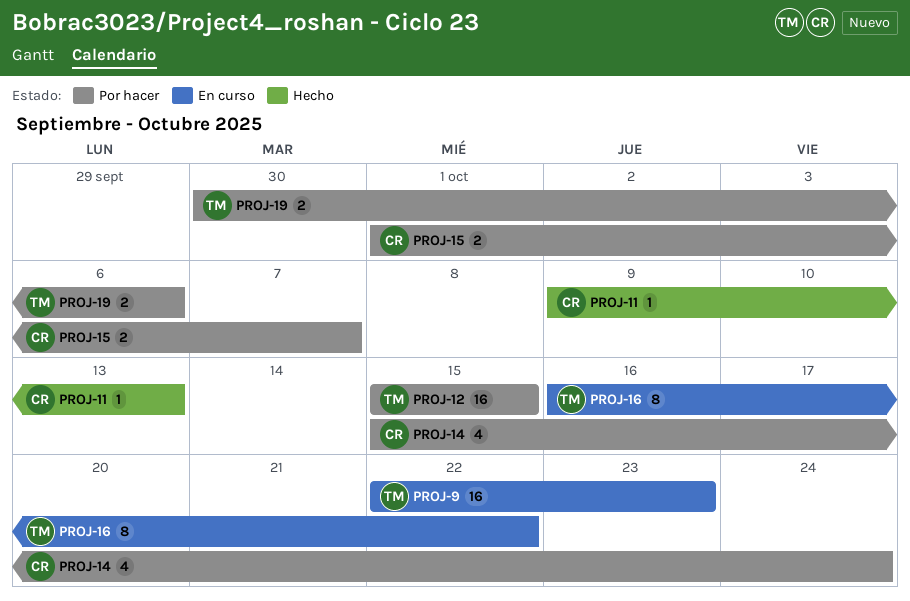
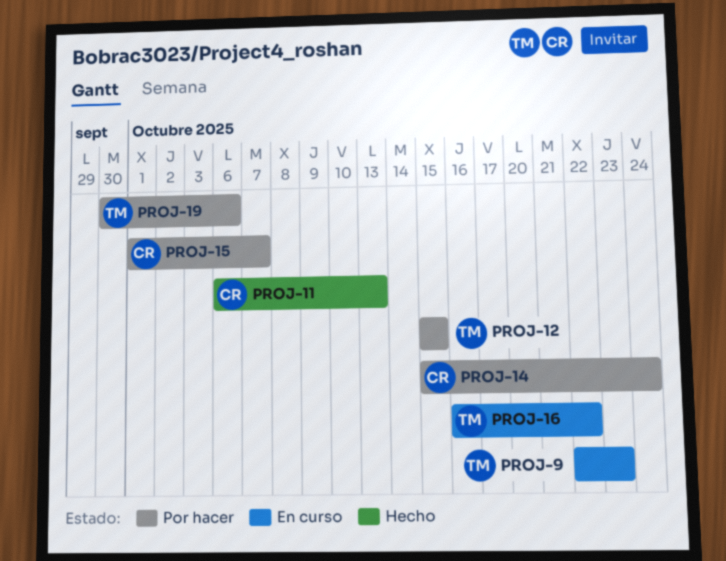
PROJ-11, start: Oct 9 -> Oct 6

